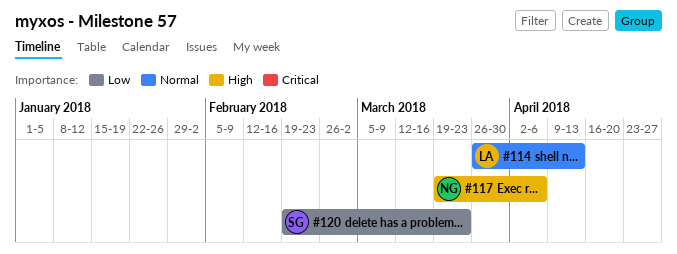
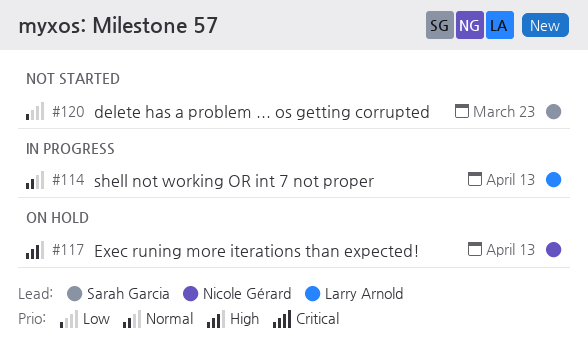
#117, due: Apr 6 -> Apr 13

